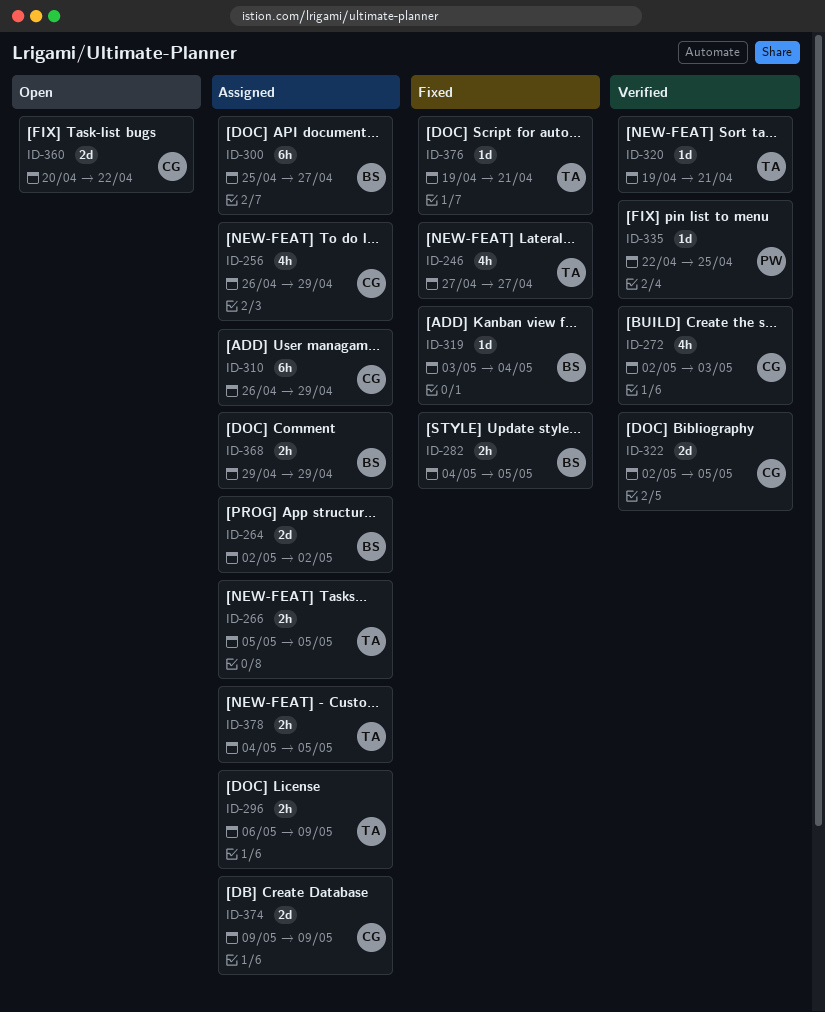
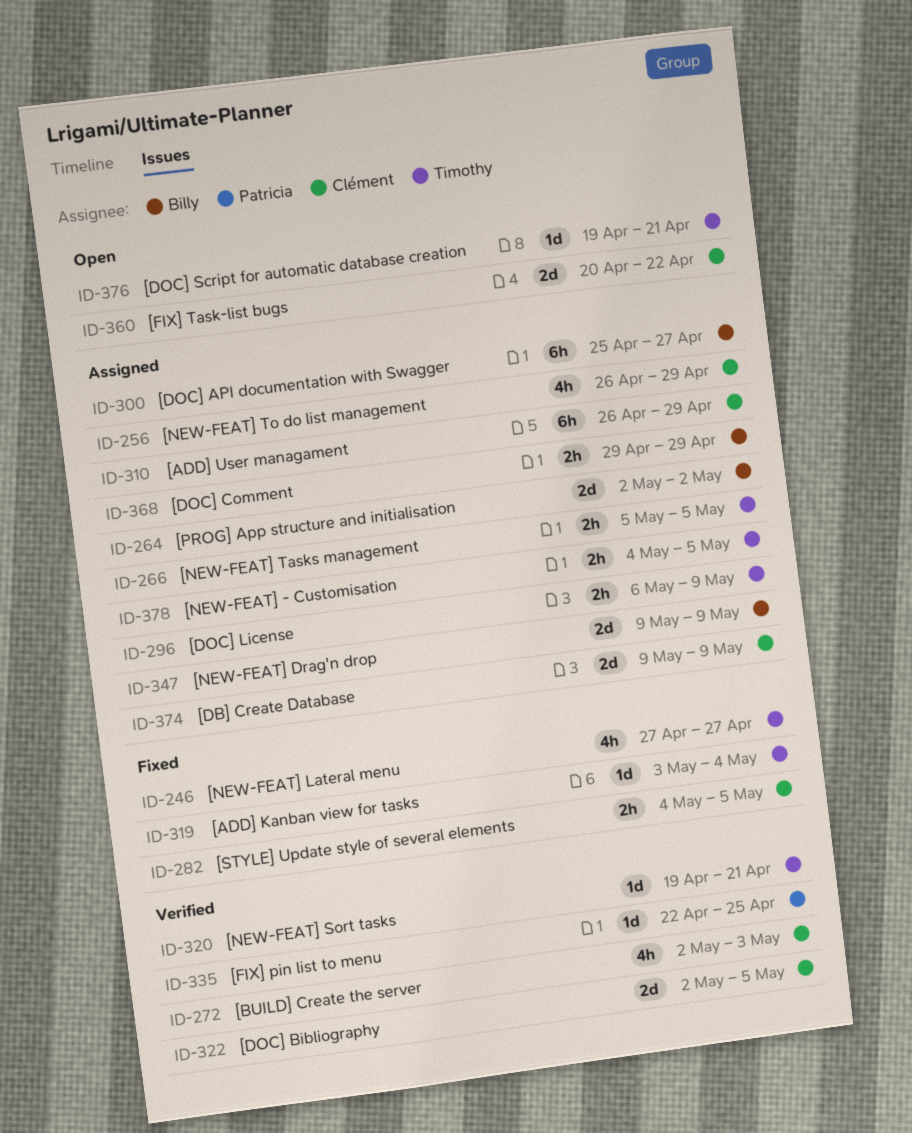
ID-282, owner: Billy -> Clément
ID-319, owner: Billy -> Timothy
ID-347: none -> present
ID-376, status: Fixed -> Open

